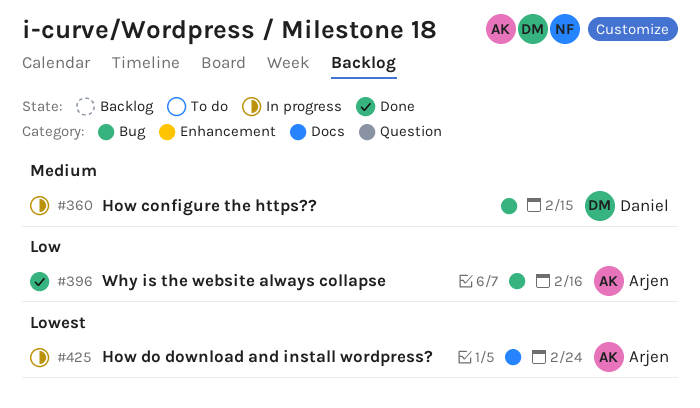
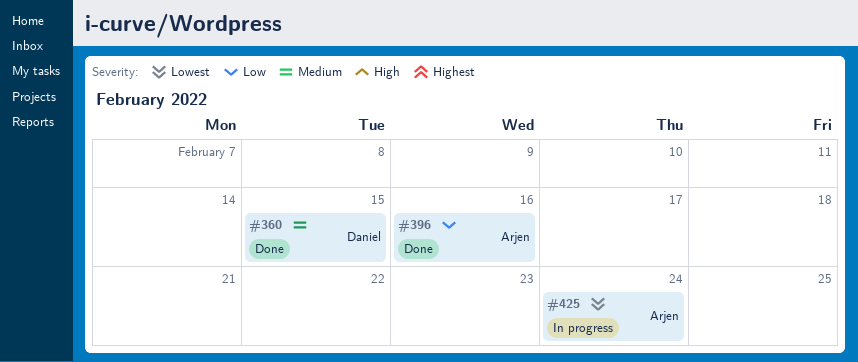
#360, status: In progress -> Done

